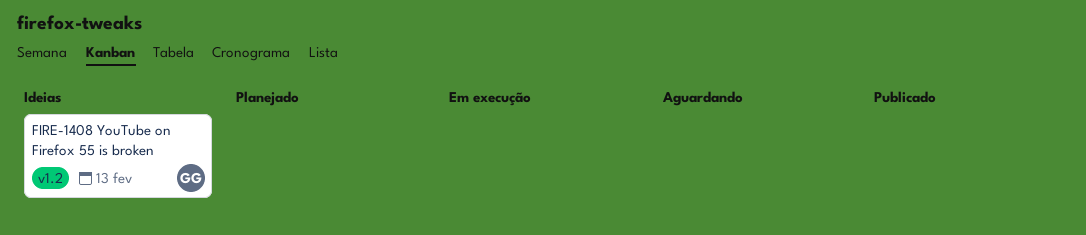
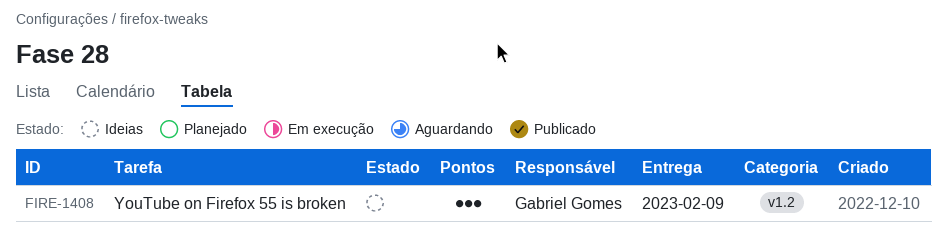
FIRE-1408, due: Feb 13 -> Feb 9

